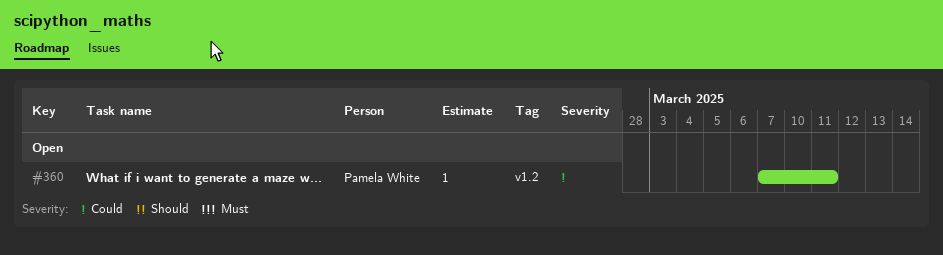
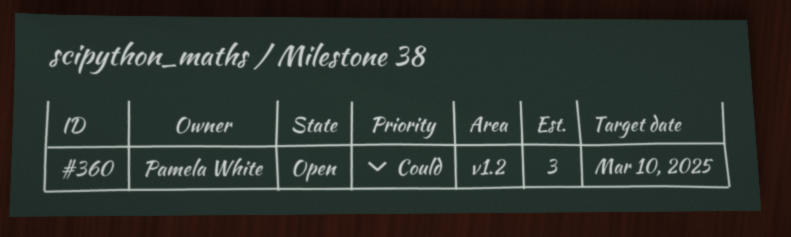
#360, estimate: 1 -> 3
#360, due: Mar 11 -> Mar 10

